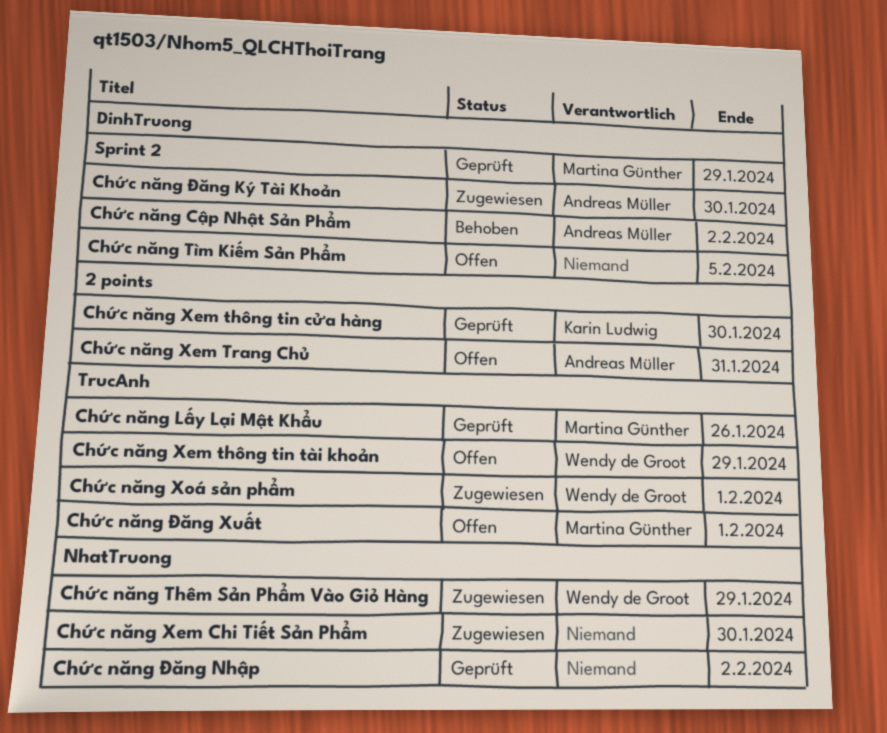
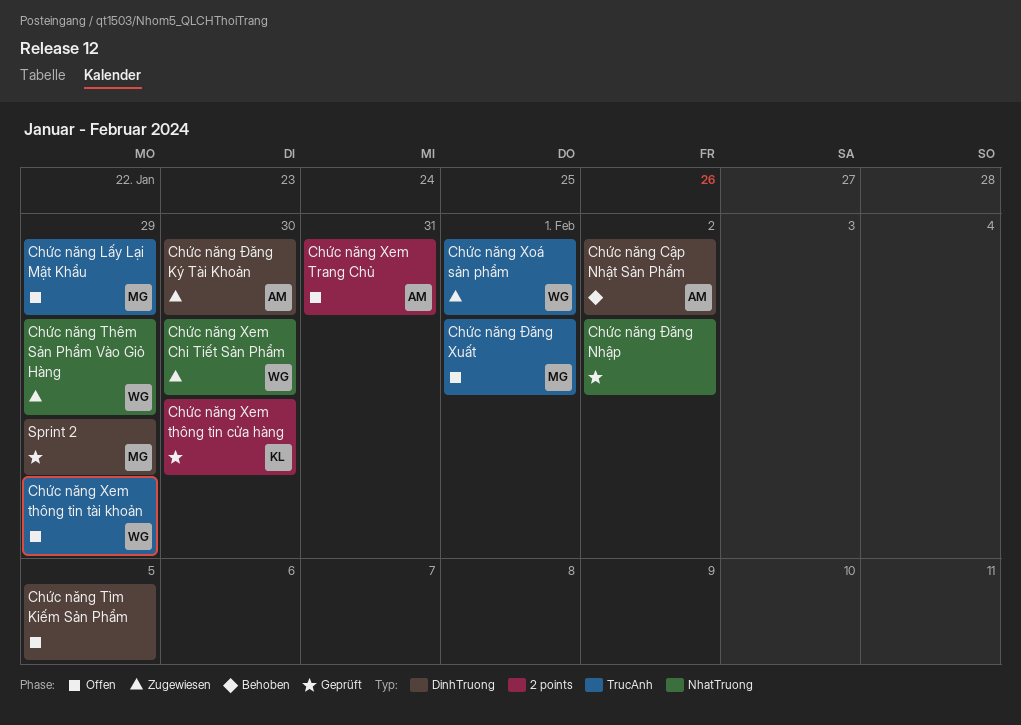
Chức năng Lấy Lại Mật Khẩu, status: Geprüft -> Offen
Chức năng Lấy Lại Mật Khẩu, due: Jan 26 -> Jan 29
Chức năng Xem Chi Tiết Sản Phẩm, owner: none -> Wendy de Groot

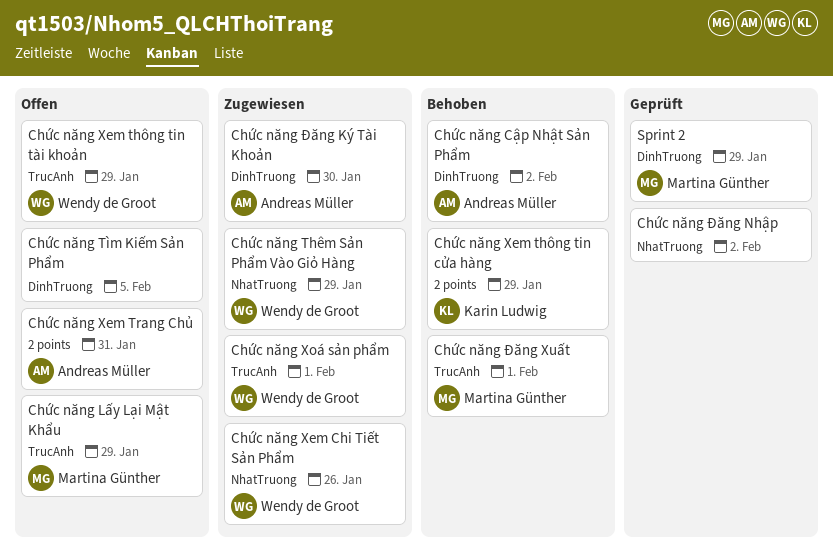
Chức năng Xem Chi Tiết Sản Phẩm, due: Jan 30 -> Jan 26
Chức năng Xem thông tin cửa hàng, status: Geprüft -> Behoben
Chức năng Xem thông tin cửa hàng, due: Jan 30 -> Jan 29
Chức năng Đăng Xuất, status: Offen -> Behoben

